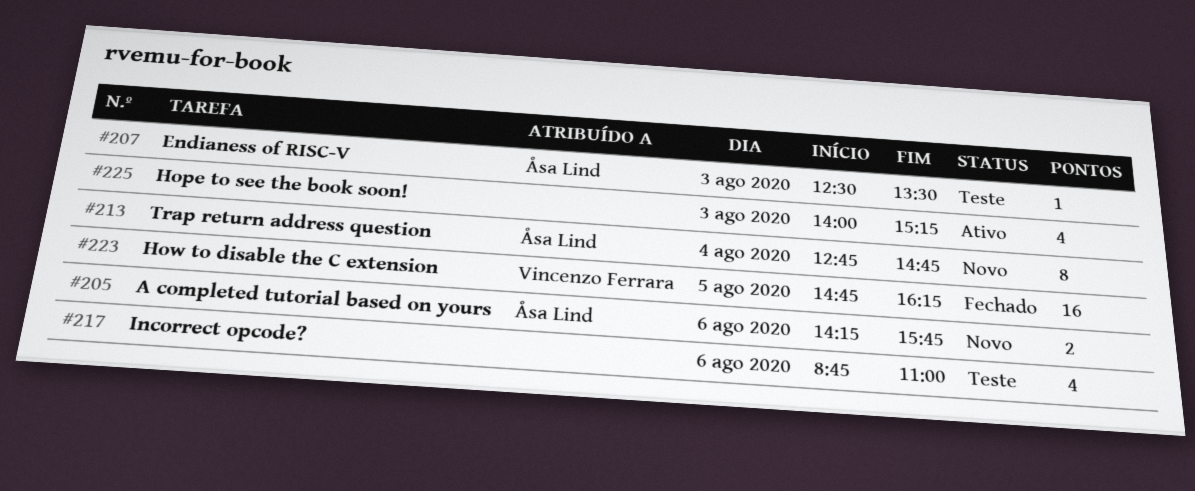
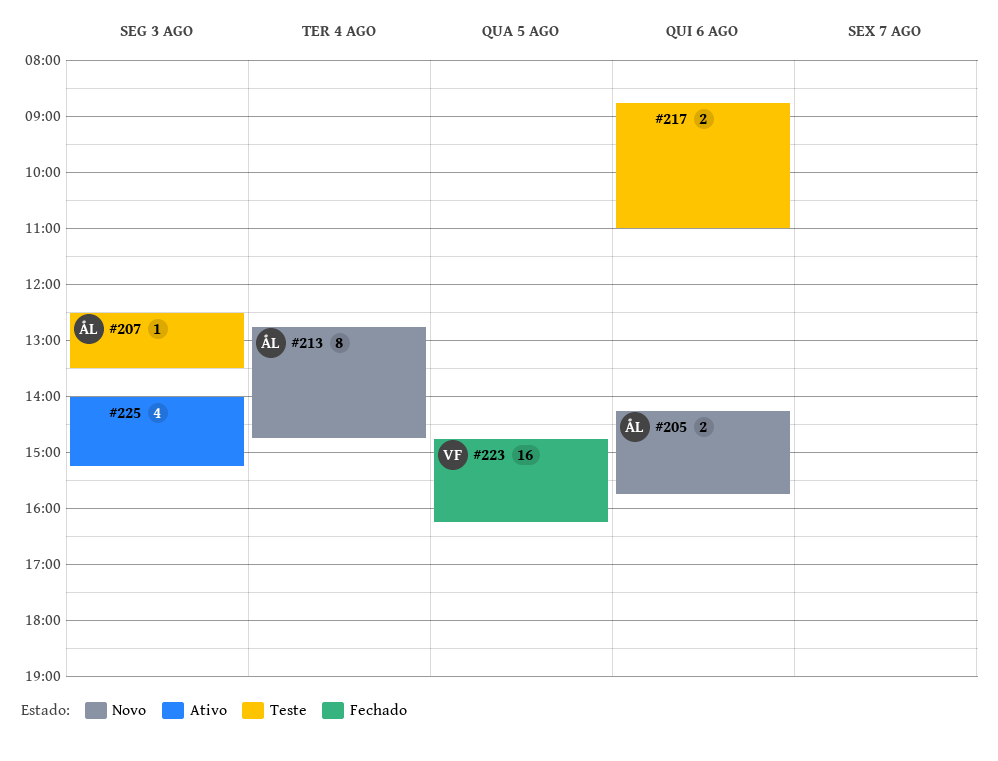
#217, estimate: 4 -> 2

